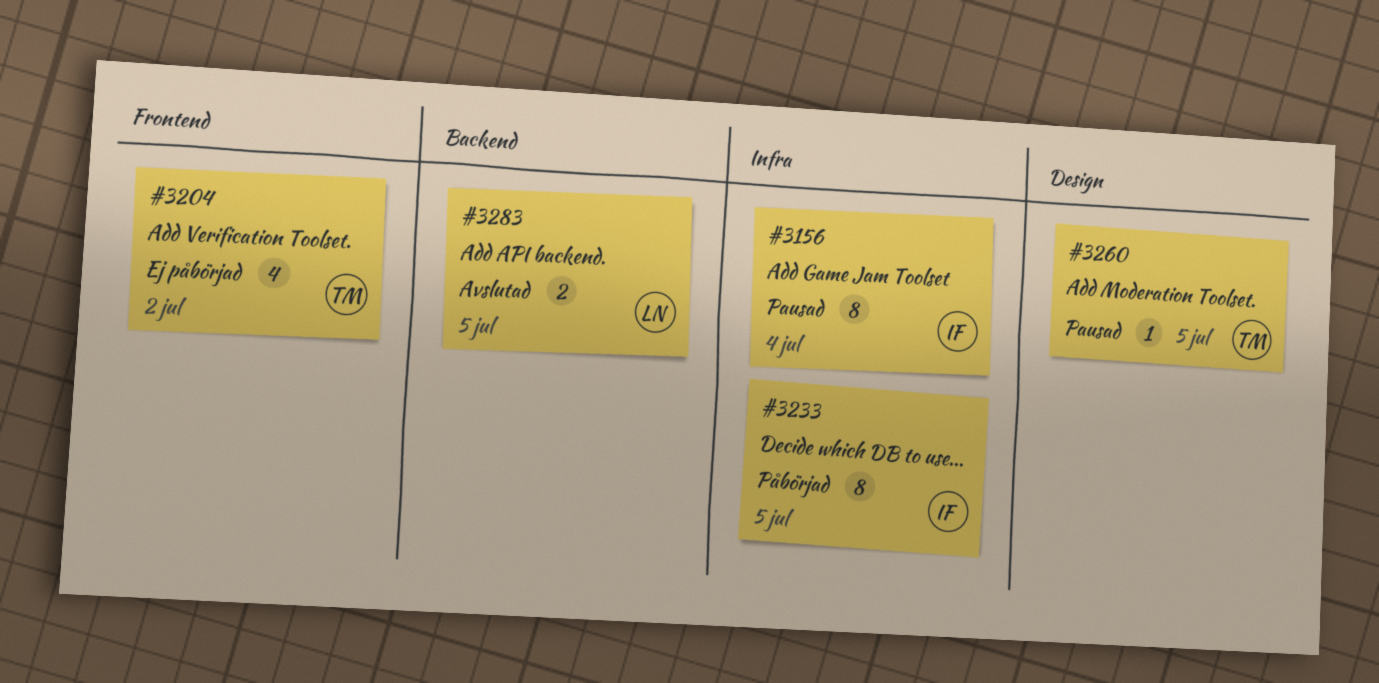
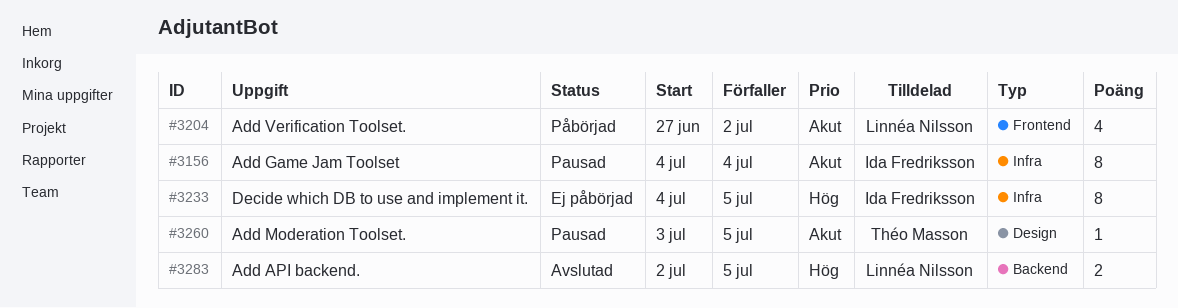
#3204, status: Ej påbörjad -> Påbörjad
#3204, owner: Théo Masson -> Linnéa Nilsson
#3233, status: Påbörjad -> Ej påbörjad

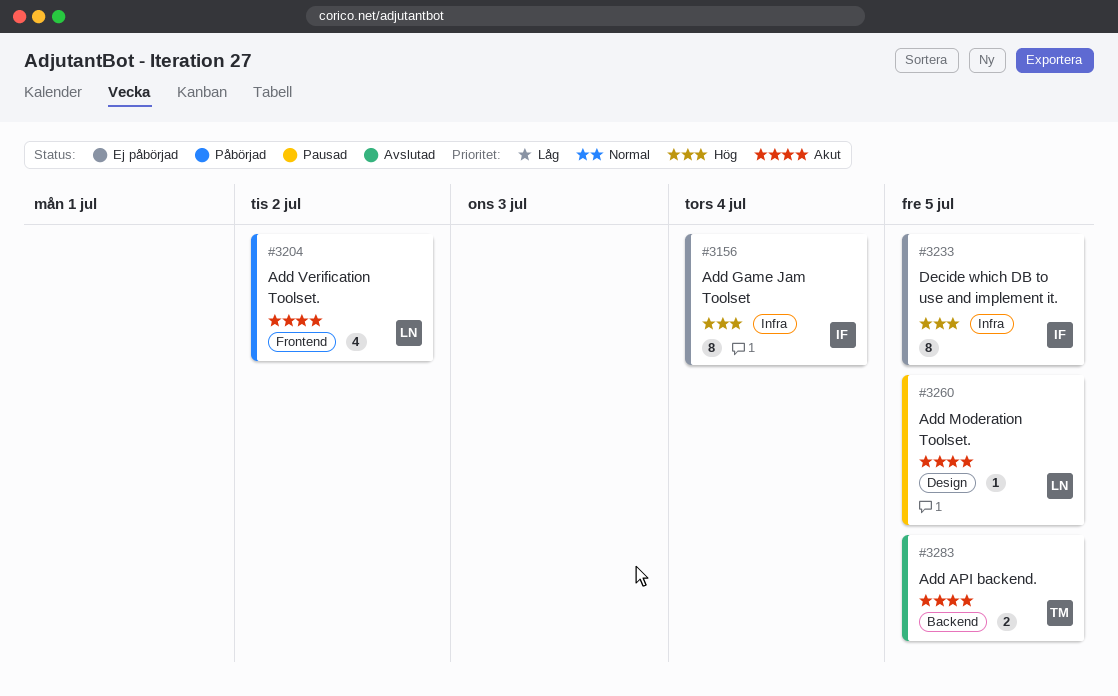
#3156, status: Pausad -> Ej påbörjad
#3156, priority: Akut -> Hög
#3260, owner: Théo Masson -> Linnéa Nilsson
#3283, owner: Linnéa Nilsson -> Théo Masson
#3283, priority: Hög -> Akut

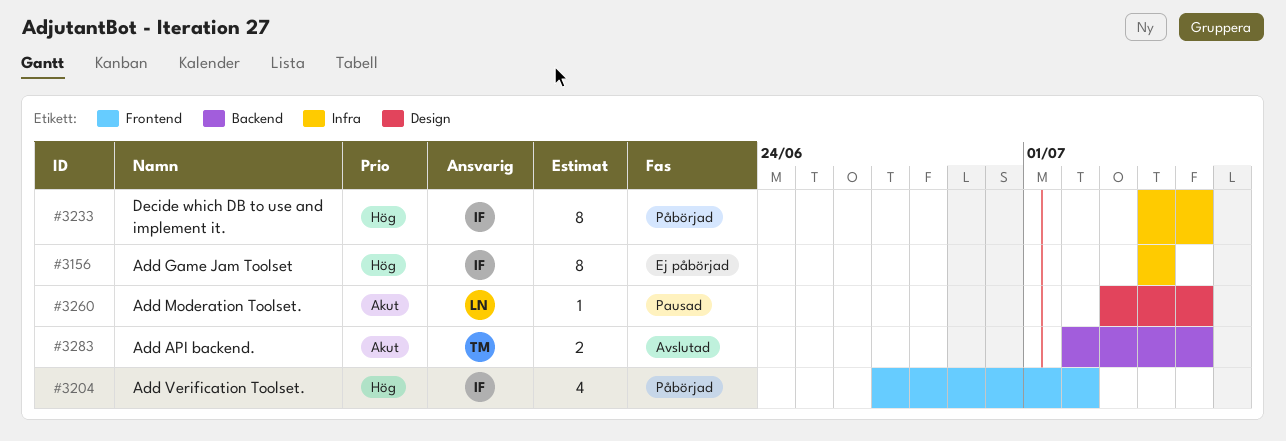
#3204, owner: LN -> IF
#3204, priority: Akut -> Hög
#3233, status: Ej påbörjad -> Påbörjad

